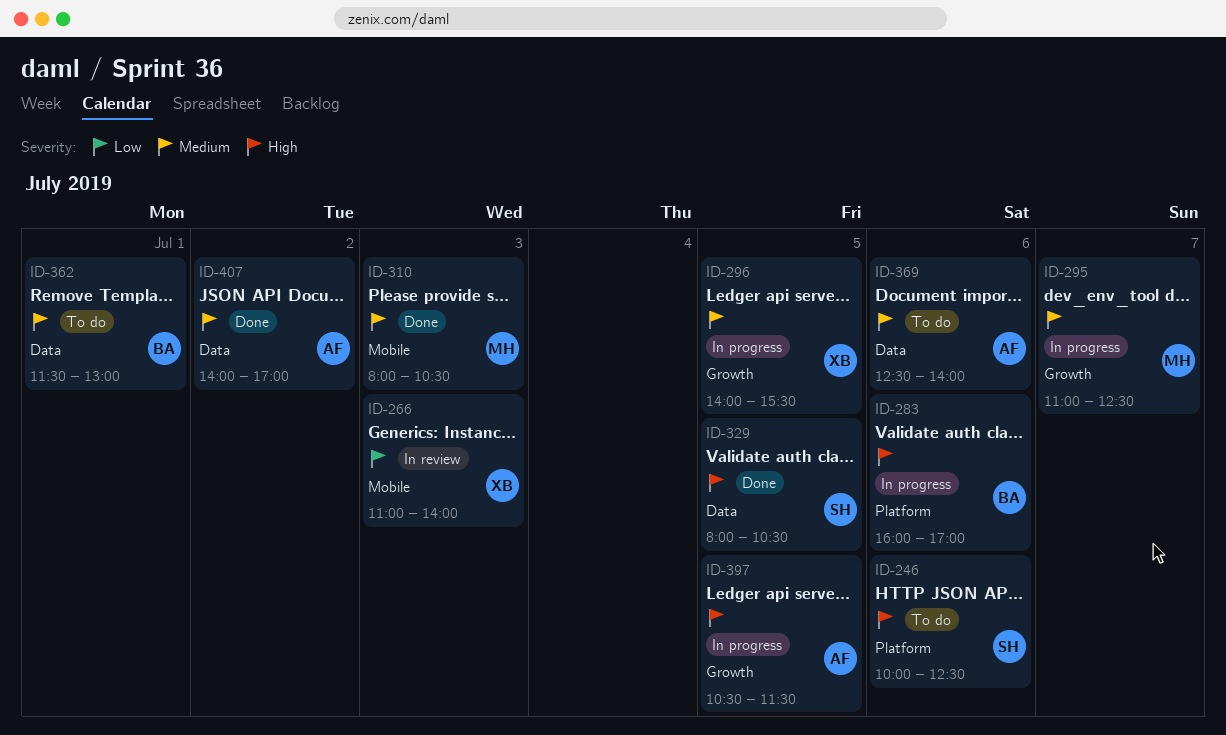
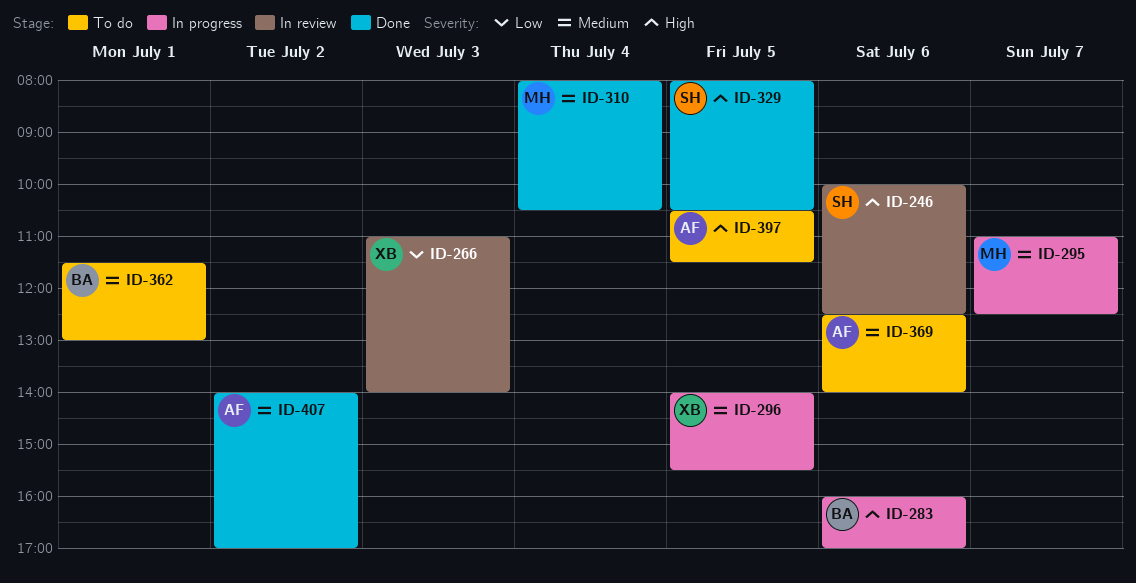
ID-246, status: To do -> In review
ID-310, day: Jul 3 -> Jul 4
ID-397, status: In progress -> To do

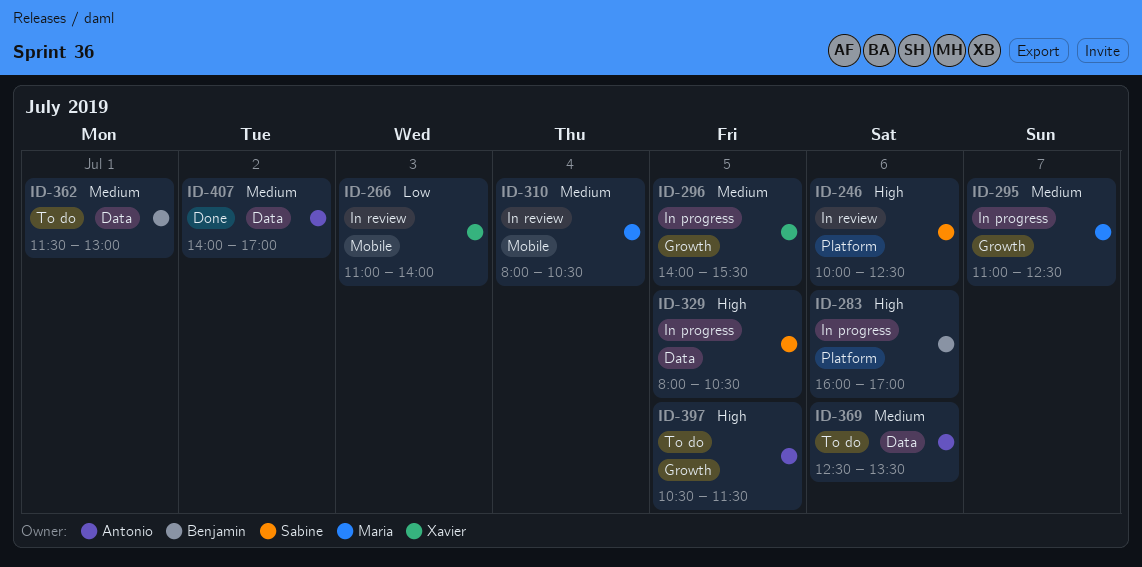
ID-310, status: Done -> In review
ID-329, status: Done -> In progress
ID-369, ends: 14:00 -> 13:30

